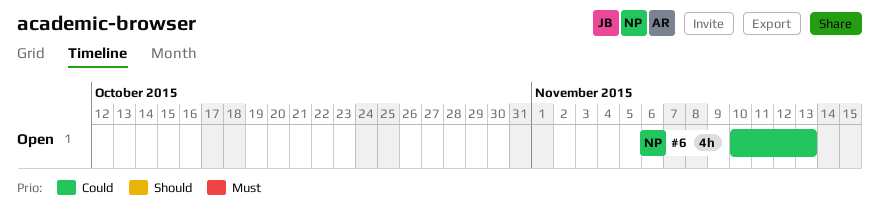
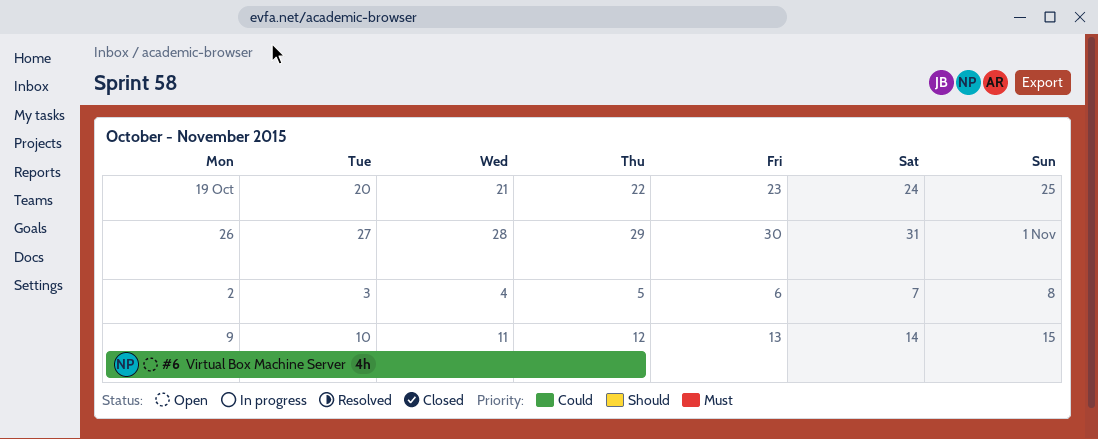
#6, start: Nov 10 -> Nov 9
#6, due: Nov 13 -> Nov 12

